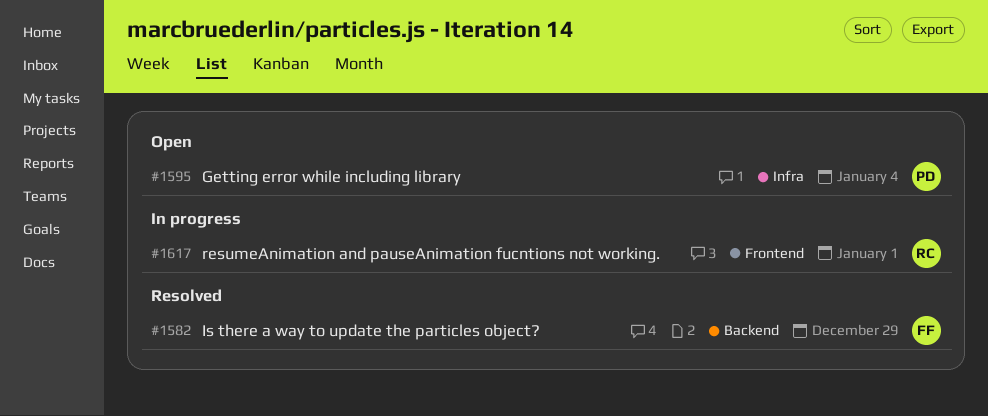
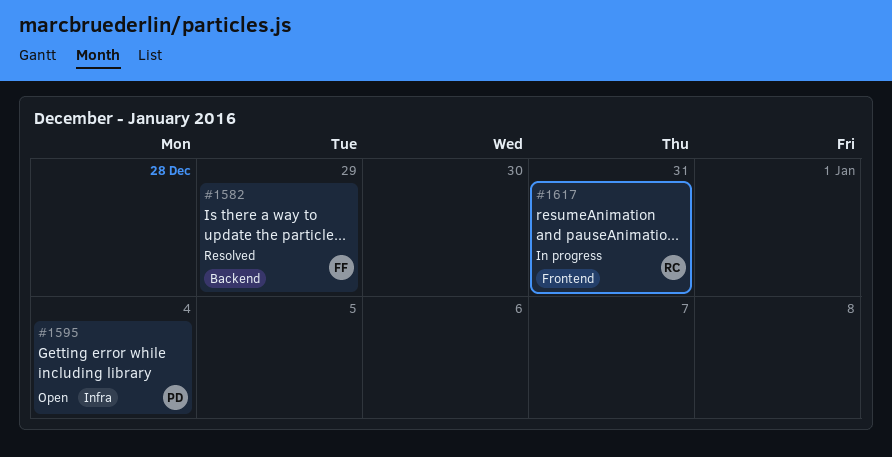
#1617, due: Jan 1 -> Dec 31

